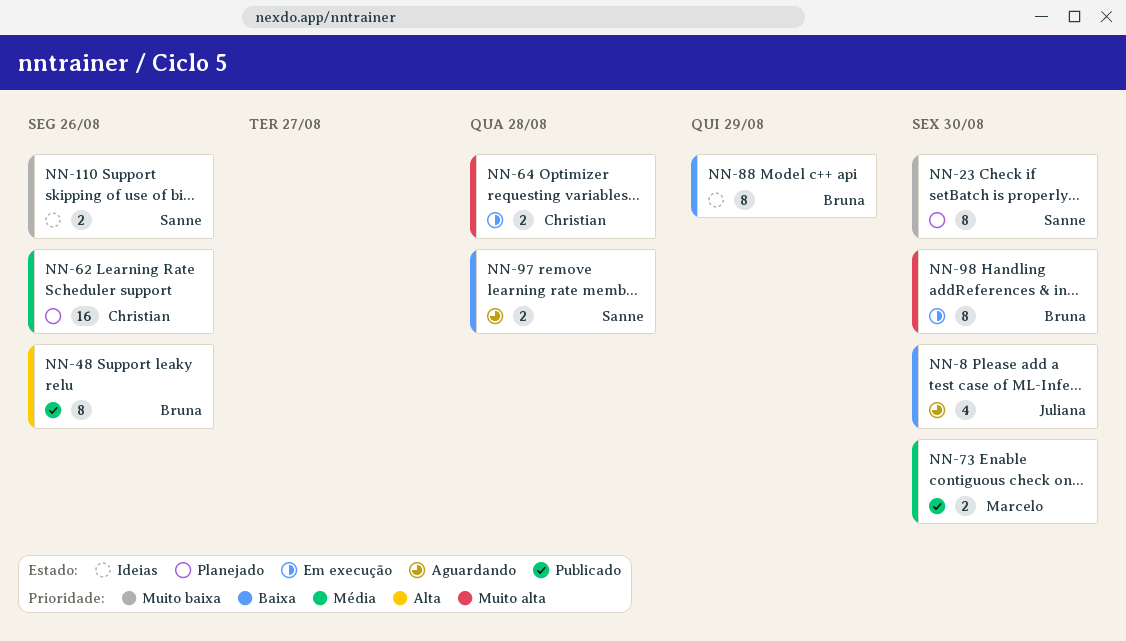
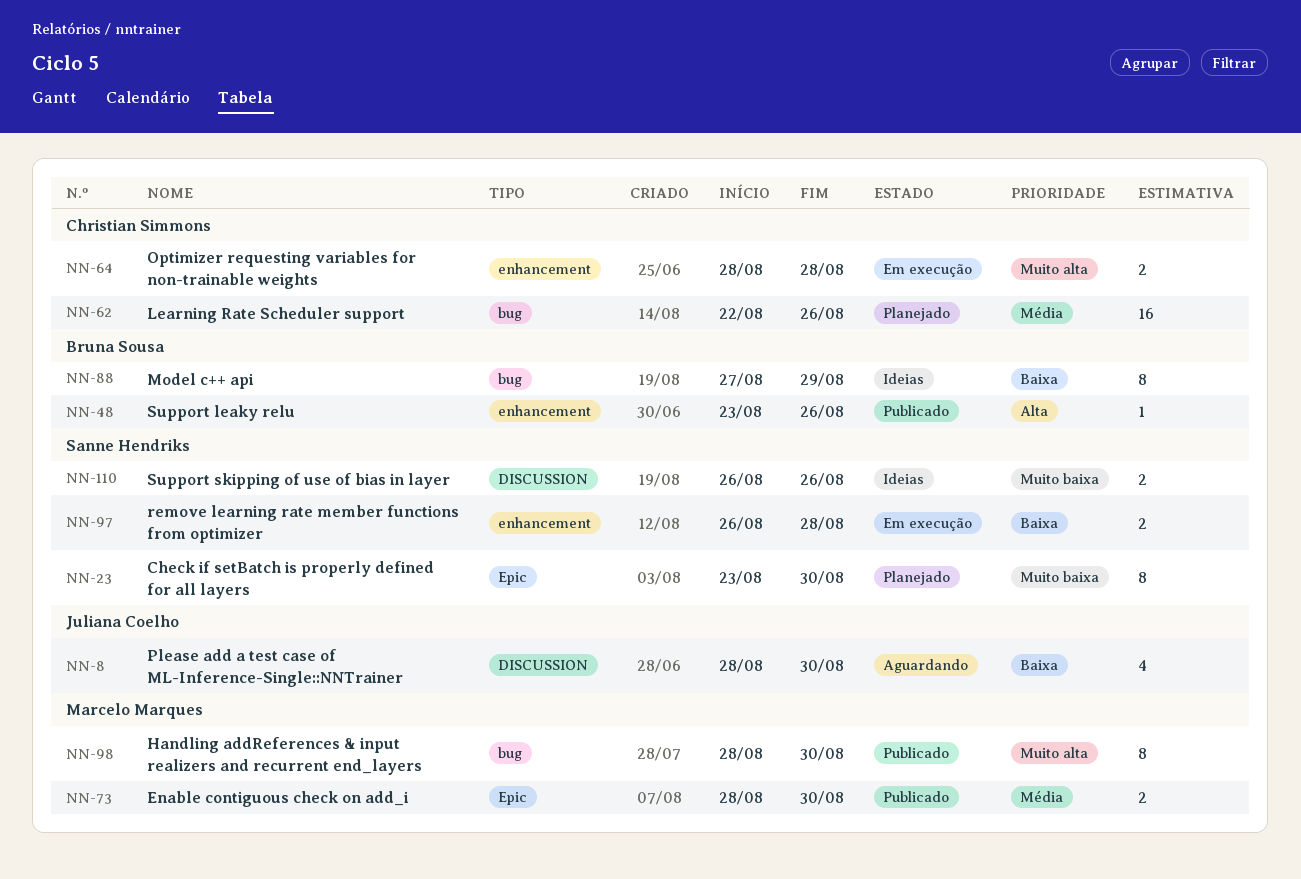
NN-48, estimate: 8 -> 1
NN-97, status: Aguardando -> Em execução
NN-98, status: Em execução -> Publicado
NN-98, owner: Bruna Sousa -> Marcelo Marques

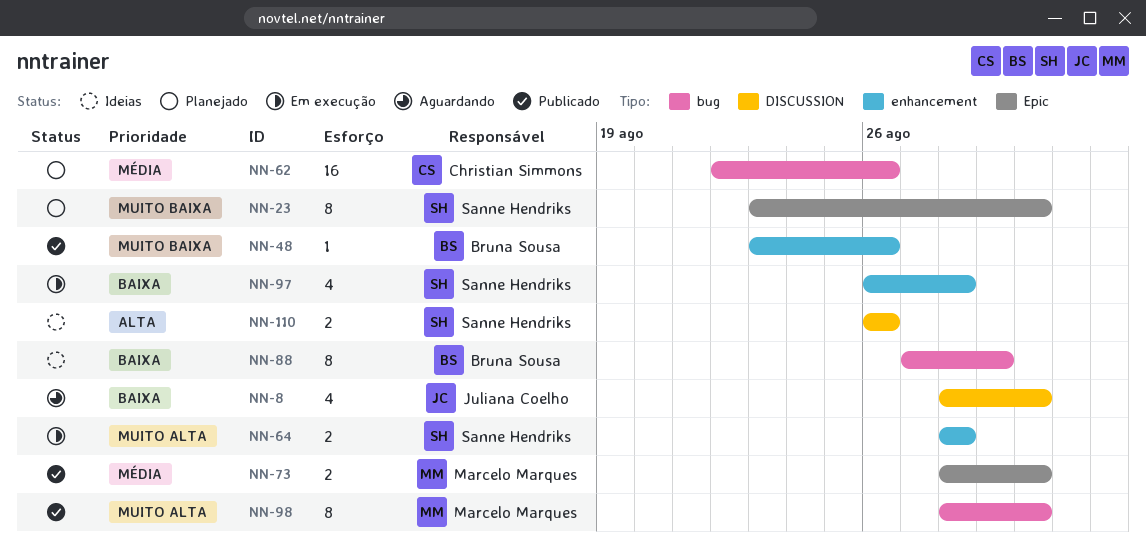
NN-48, priority: Alta -> Muito baixa
NN-64, owner: Christian Simmons -> Sanne Hendriks
NN-97, estimate: 2 -> 4
NN-110, priority: Muito baixa -> Alta

